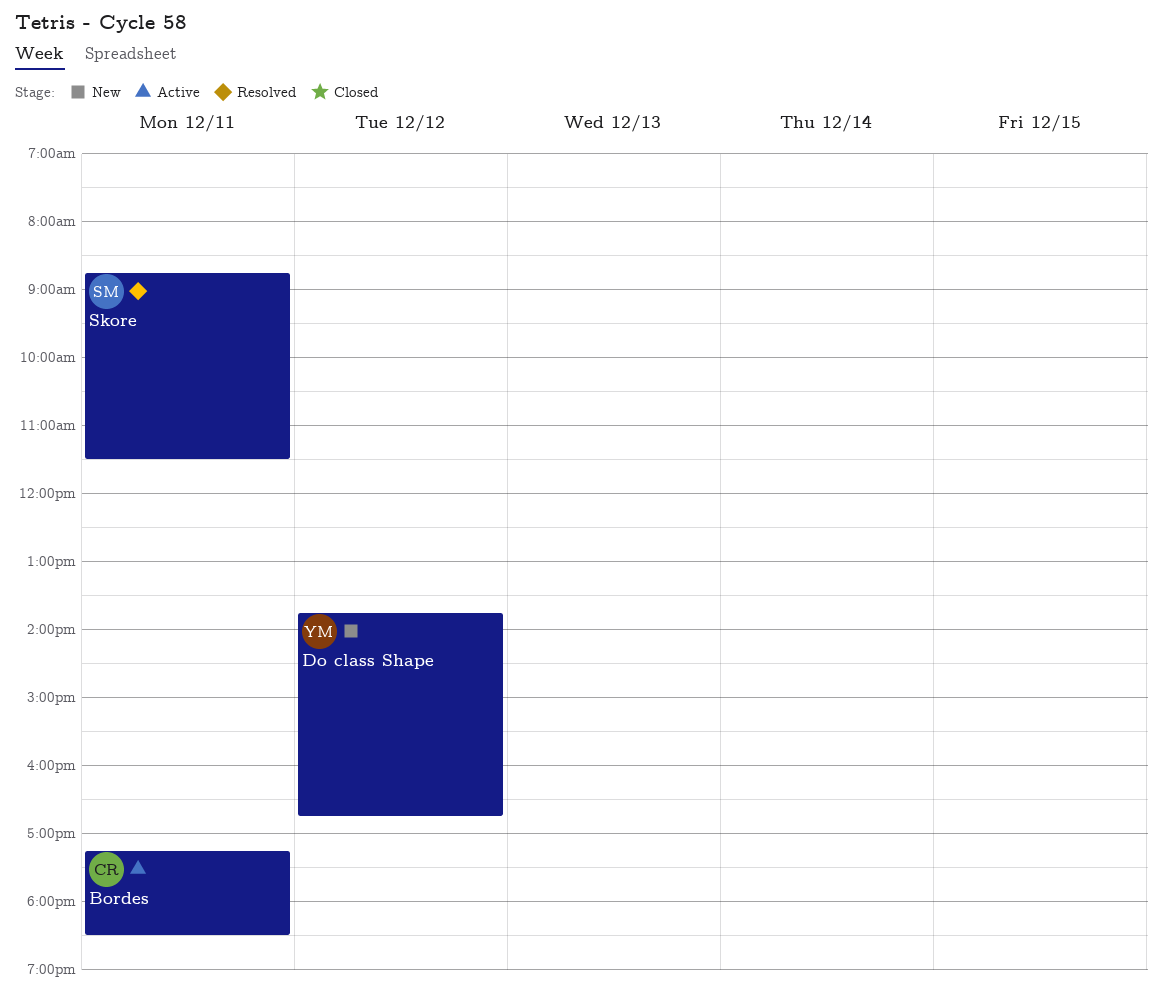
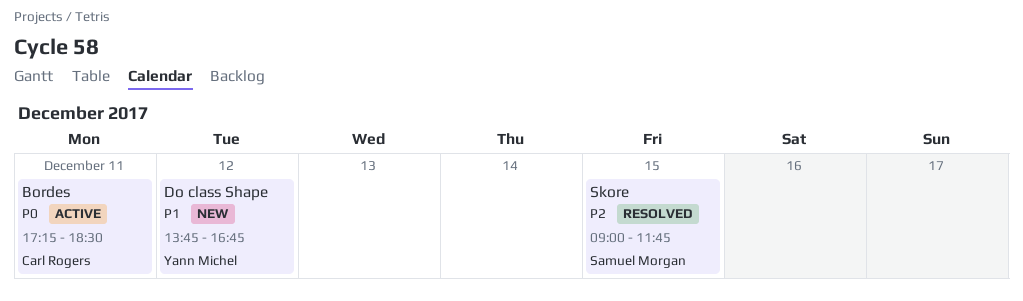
Skore, day: Dec 11 -> Dec 15
Skore, begins: 08:45 -> 09:00
Skore, ends: 11:30 -> 11:45

